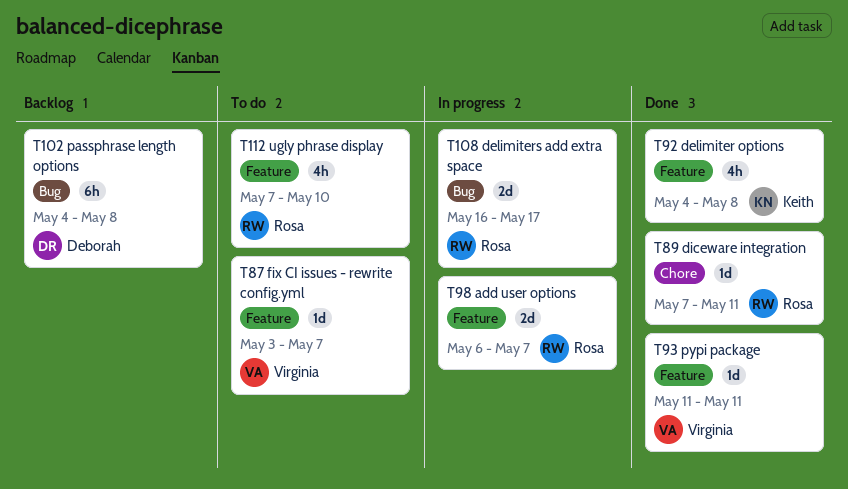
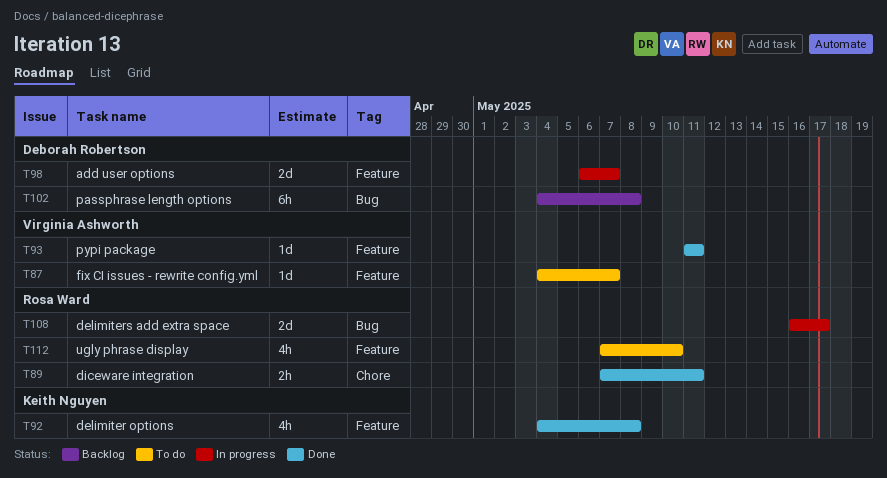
T87, start: May 3 -> May 4
T89, estimate: 1d -> 2h
T98, owner: Rosa Ward -> Deborah Robertson

